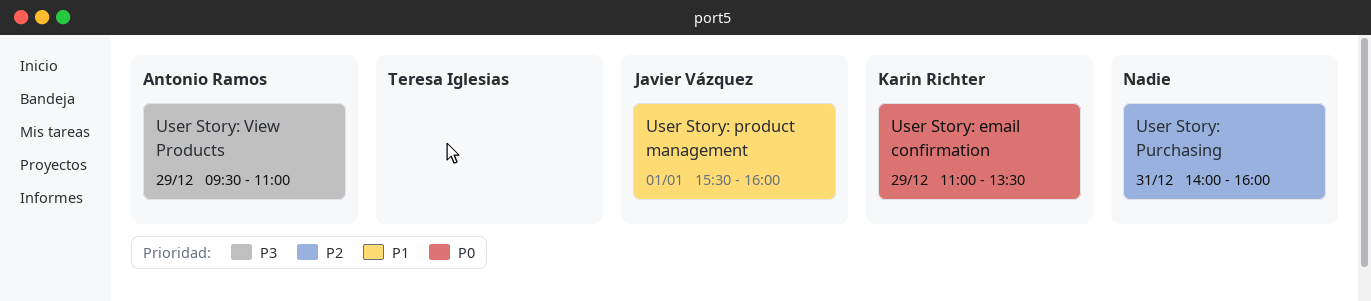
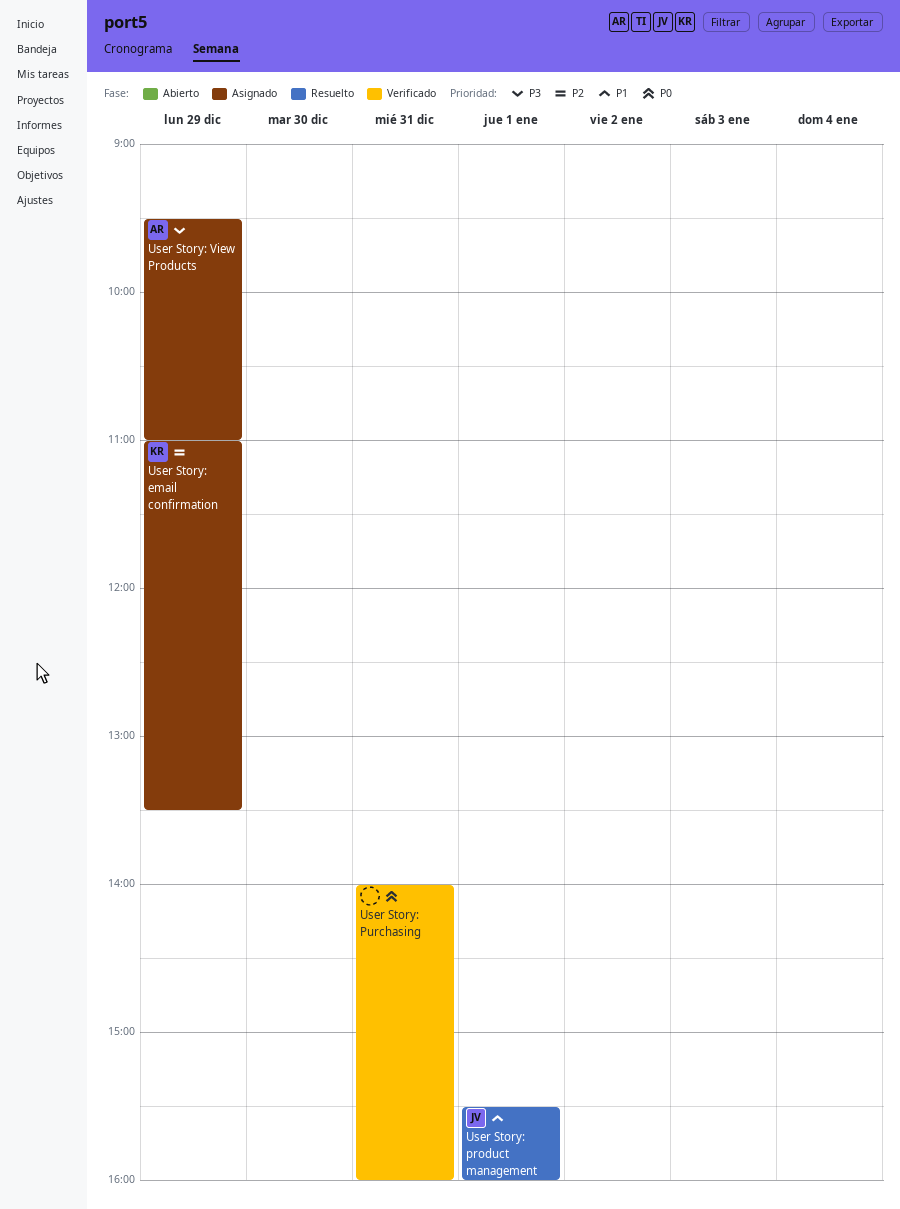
User Story: email confirmation, priority: P0 -> P2
User Story: Purchasing, priority: P2 -> P0

